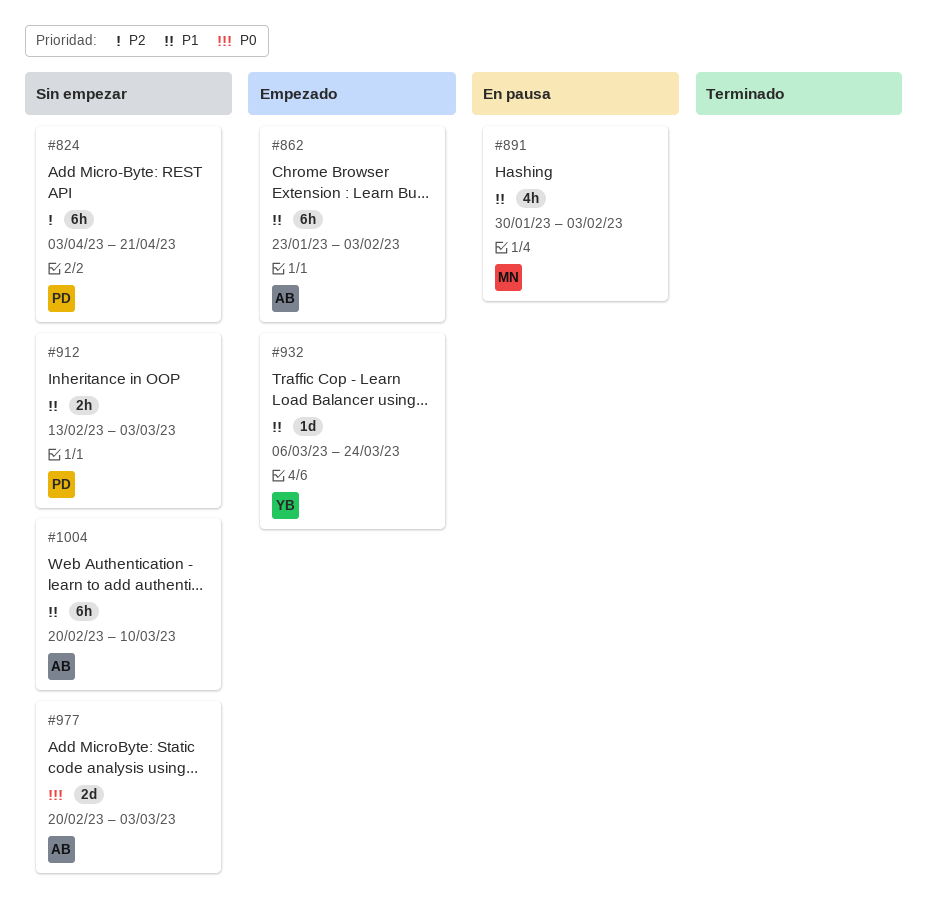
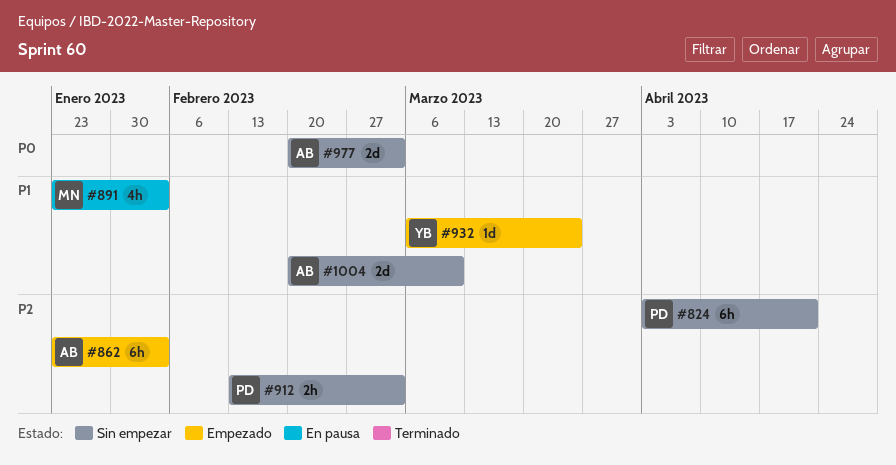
#862, priority: P1 -> P2
#891, start: Jan 30 -> Jan 23
#912, priority: P1 -> P2
#1004, estimate: 6h -> 2d

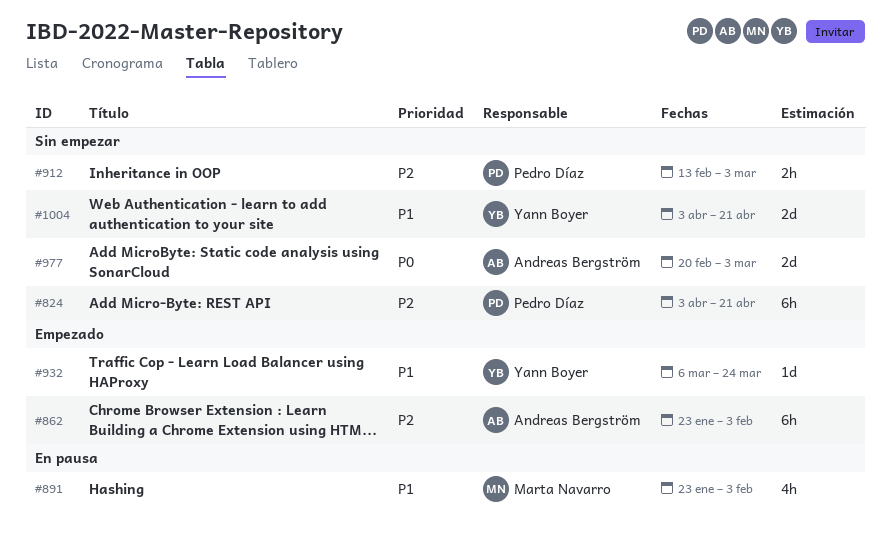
#1004, owner: Andreas Bergström -> Yann Boyer
#1004, start: Feb 20 -> Apr 3
#1004, due: Mar 10 -> Apr 21

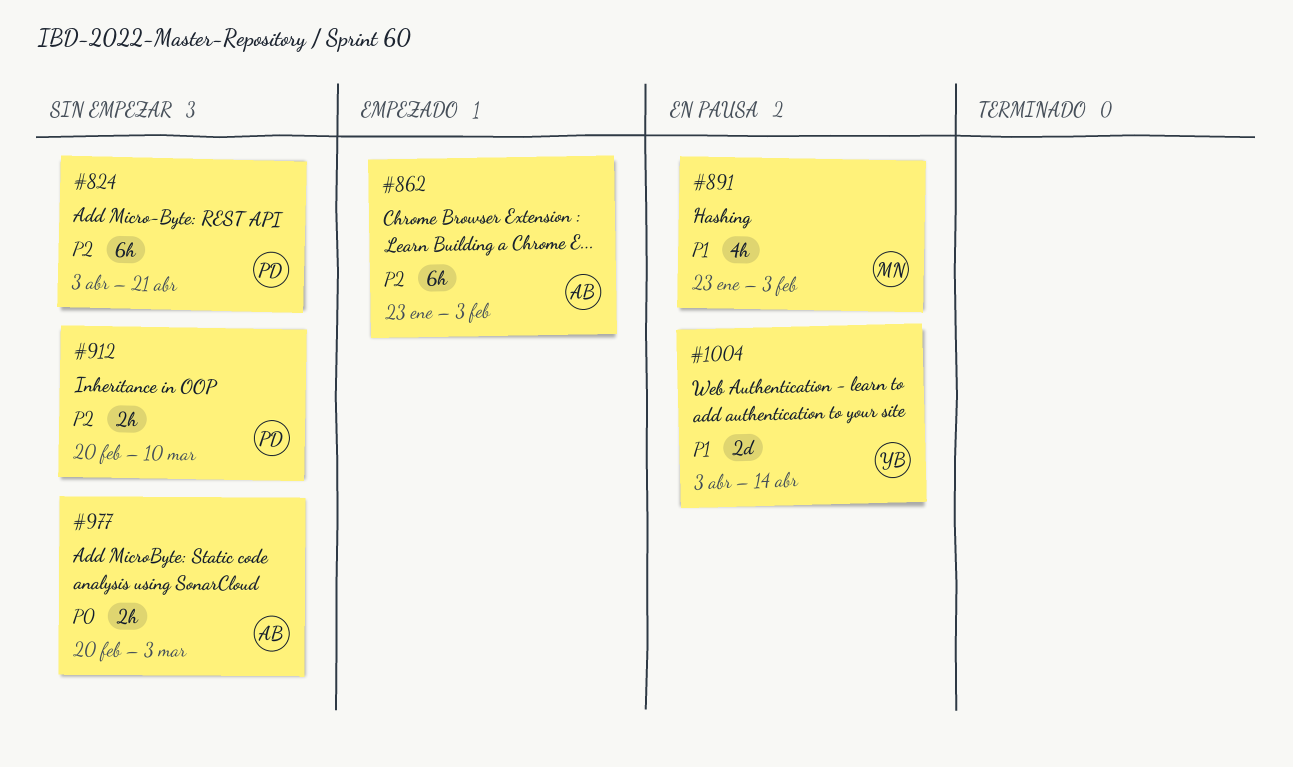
#912, start: Feb 13 -> Feb 20
#912, due: Mar 3 -> Mar 10
#932: present -> none
#977, estimate: 2d -> 2h
#1004, status: Sin empezar -> En pausa
#1004, due: Apr 21 -> Apr 14

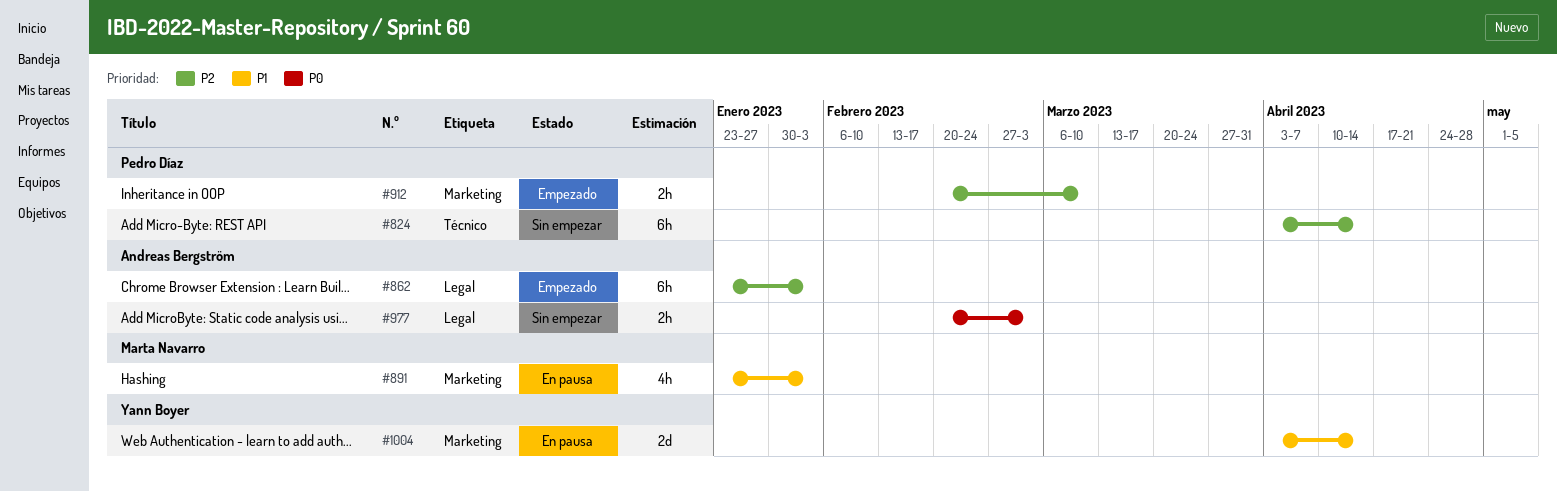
#824, due: Apr 21 -> Apr 14
#912, status: Sin empezar -> Empezado

